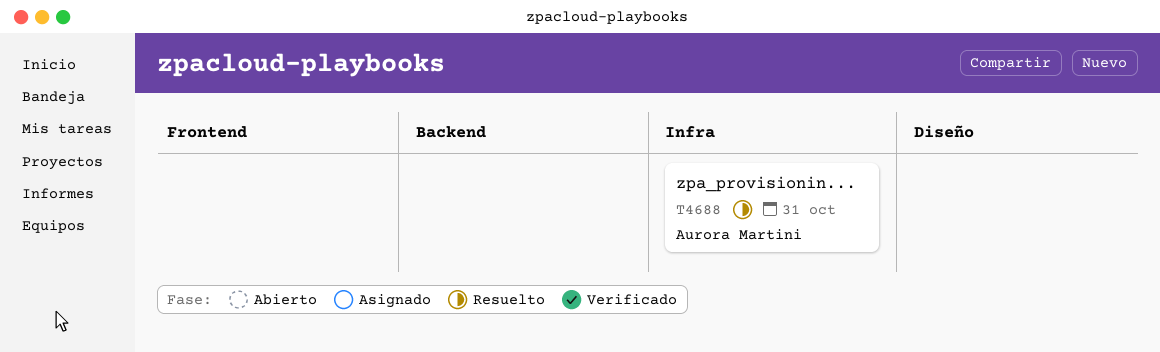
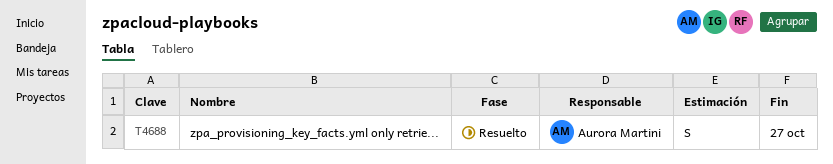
T4688, due: Oct 31 -> Oct 27

